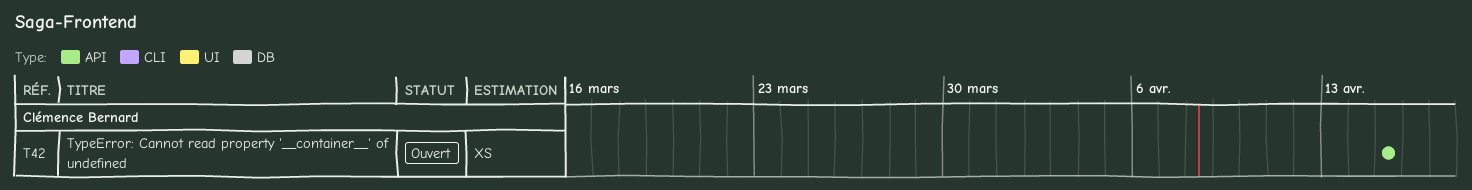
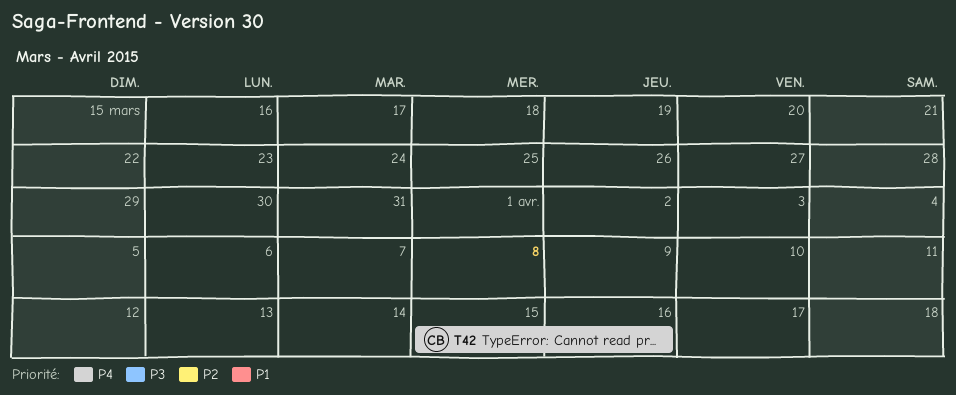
T42, due: Apr 15 -> Apr 16

